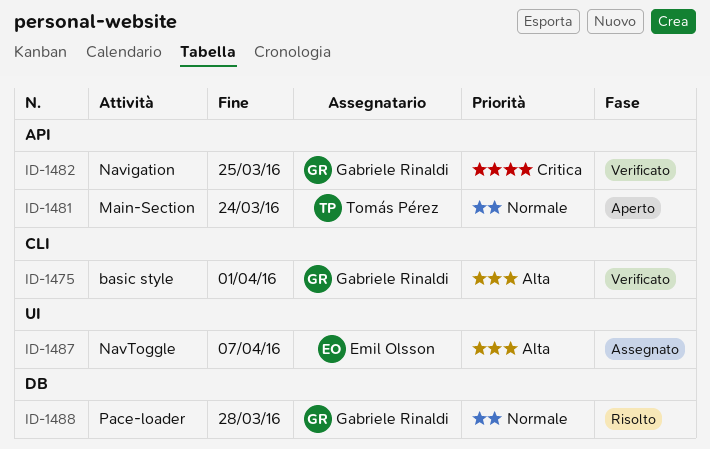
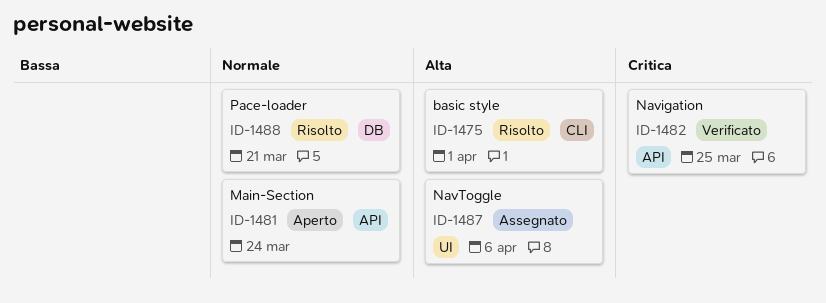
ID-1475, status: Verificato -> Risolto
ID-1487, due: Apr 7 -> Apr 6
ID-1488, due: Mar 28 -> Mar 21

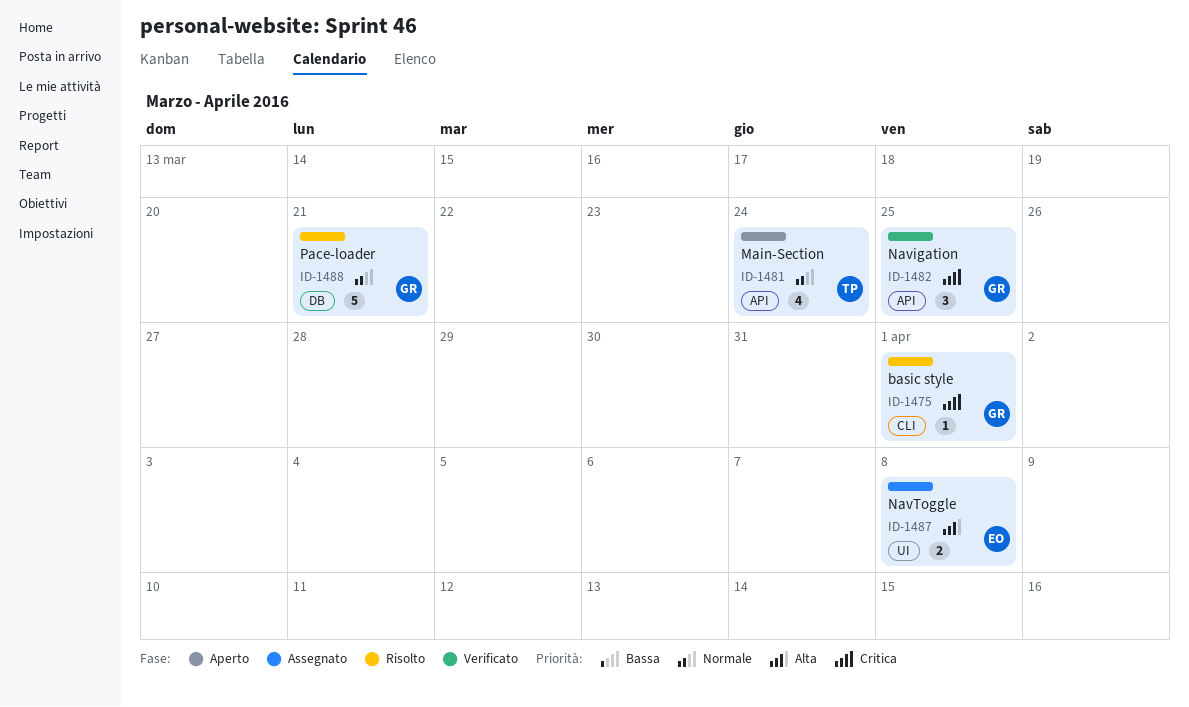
ID-1475, priority: Alta -> Critica
ID-1487, due: Apr 6 -> Apr 8

